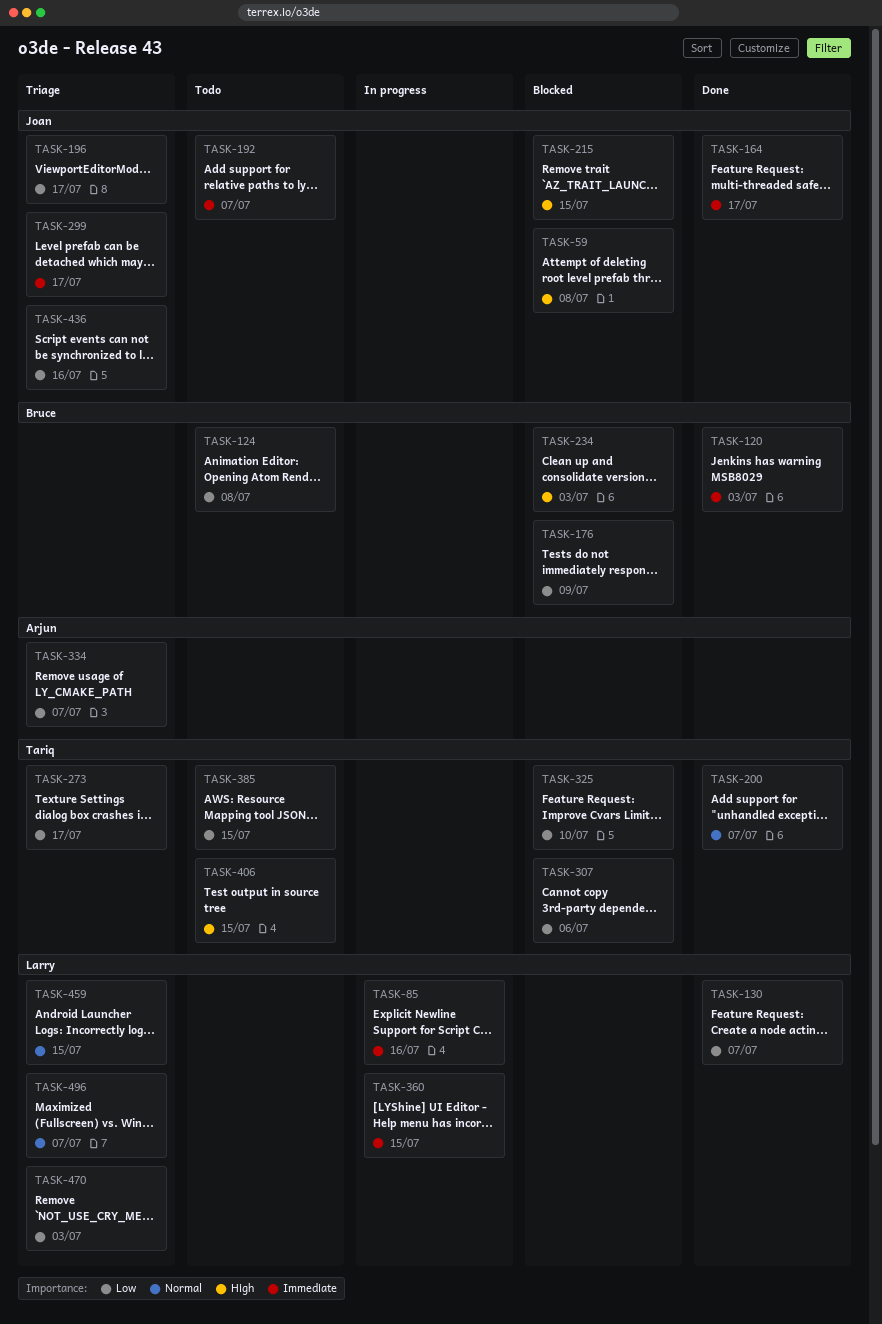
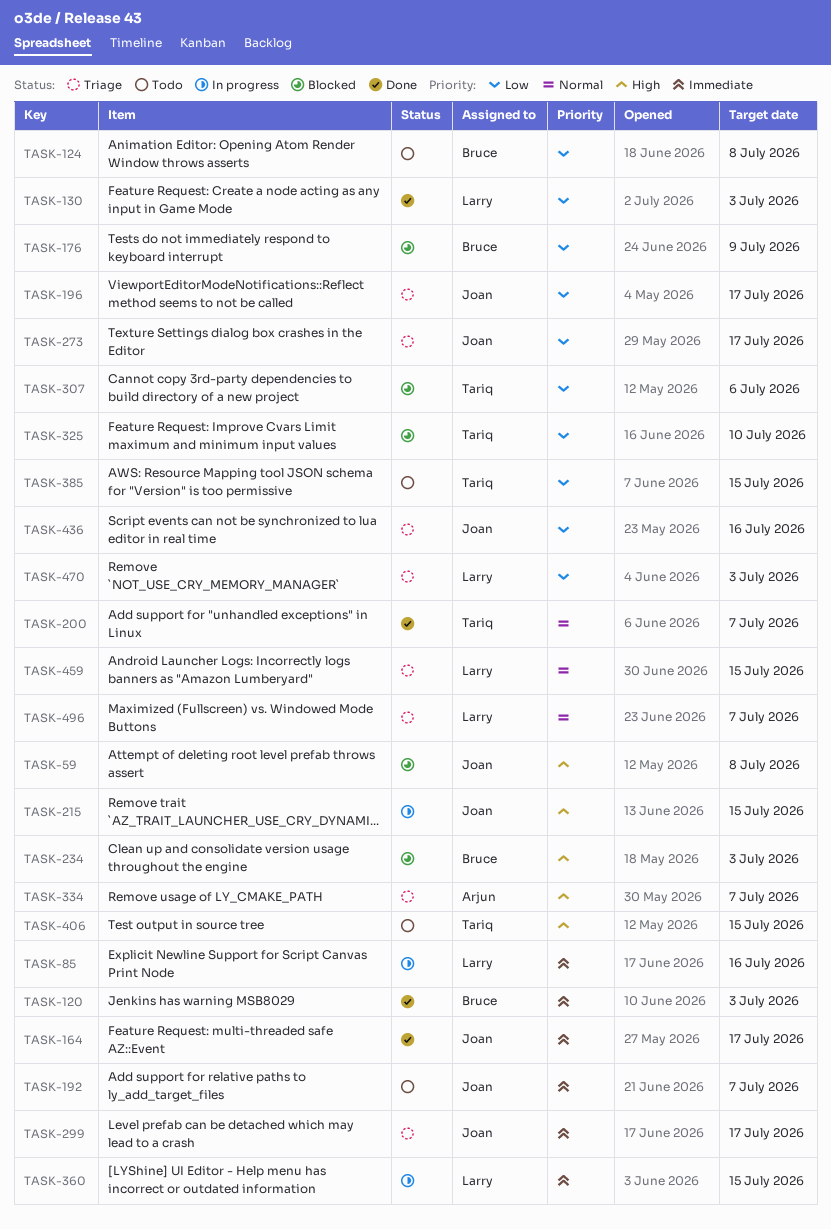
TASK-130, due: Jul 7 -> Jul 3
TASK-215, status: Blocked -> In progress
TASK-273, owner: Tariq -> Joan
TASK-334, priority: Low -> High

